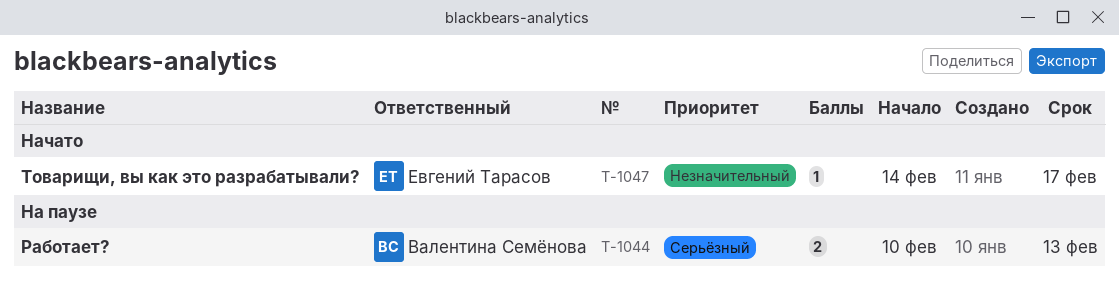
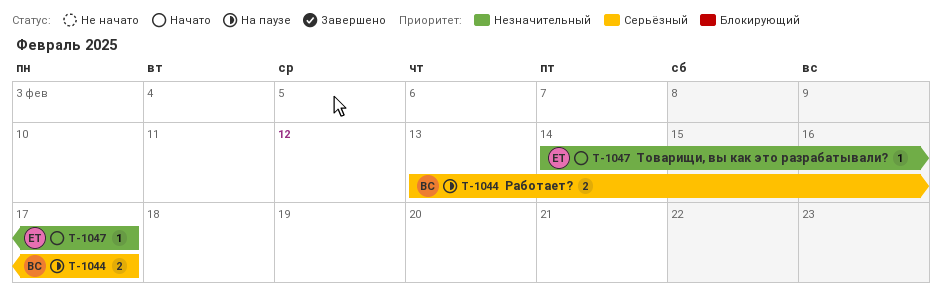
T-1044, start: Feb 10 -> Feb 13
T-1044, due: Feb 13 -> Feb 17

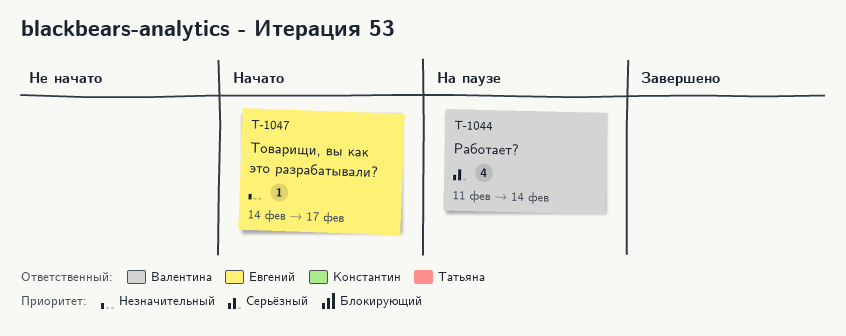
T-1044, estimate: 2 -> 4
T-1044, start: Feb 13 -> Feb 11
T-1044, due: Feb 17 -> Feb 14

